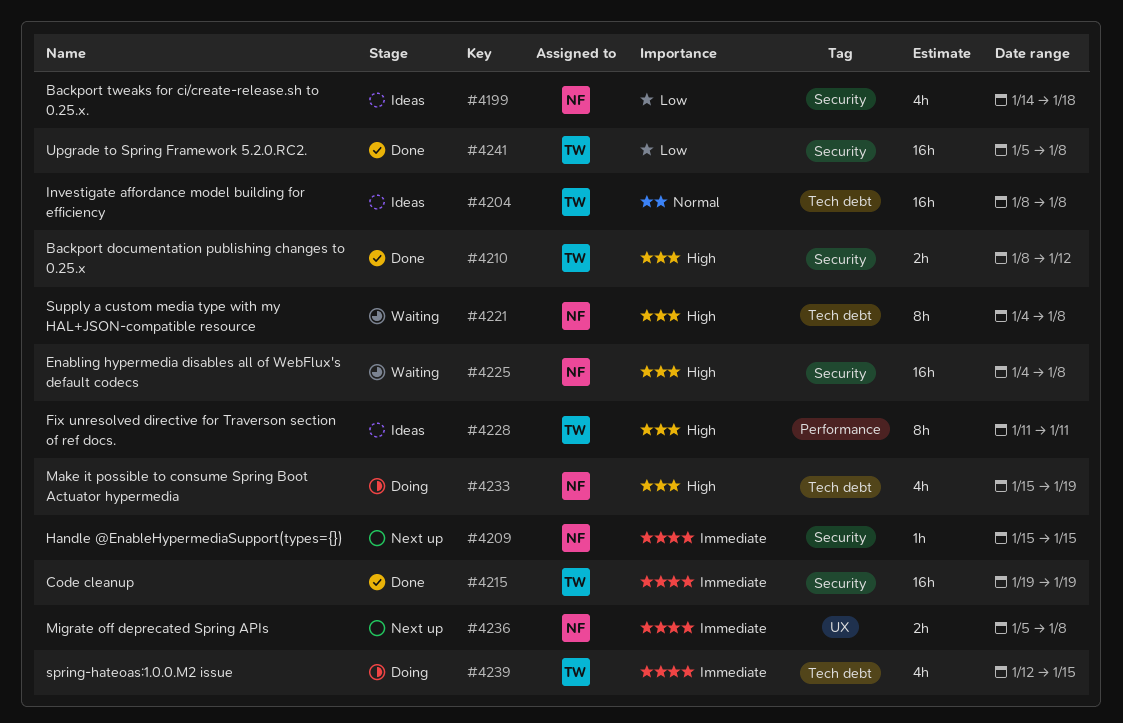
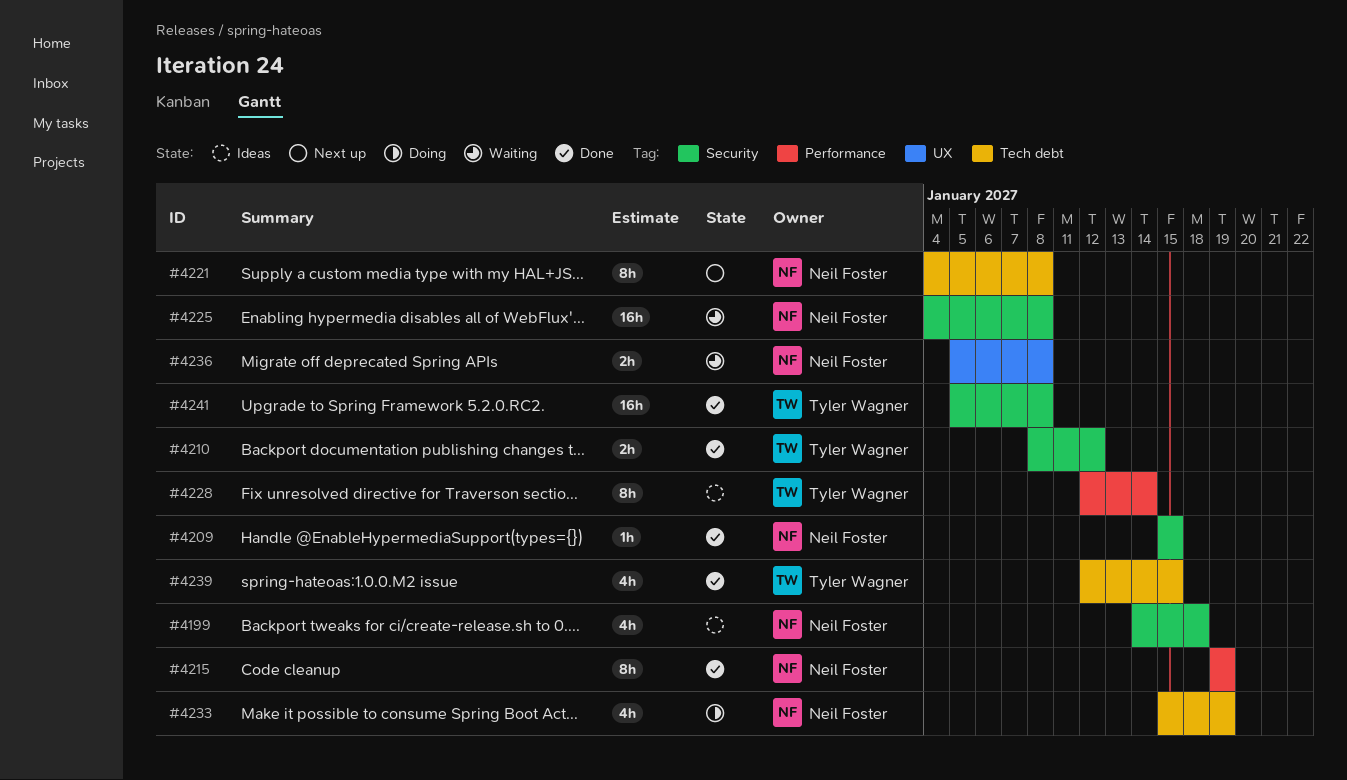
#4204: present -> none
#4209, status: Next up -> Done
#4215, owner: Tyler Wagner -> Neil Foster
#4215, label: Security -> Performance
#4215, estimate: 16h -> 8h
#4221, status: Waiting -> Next up
#4228, start: Jan 11 -> Jan 12
#4228, due: Jan 11 -> Jan 14
#4236, status: Next up -> Waiting
#4239, status: Doing -> Done

